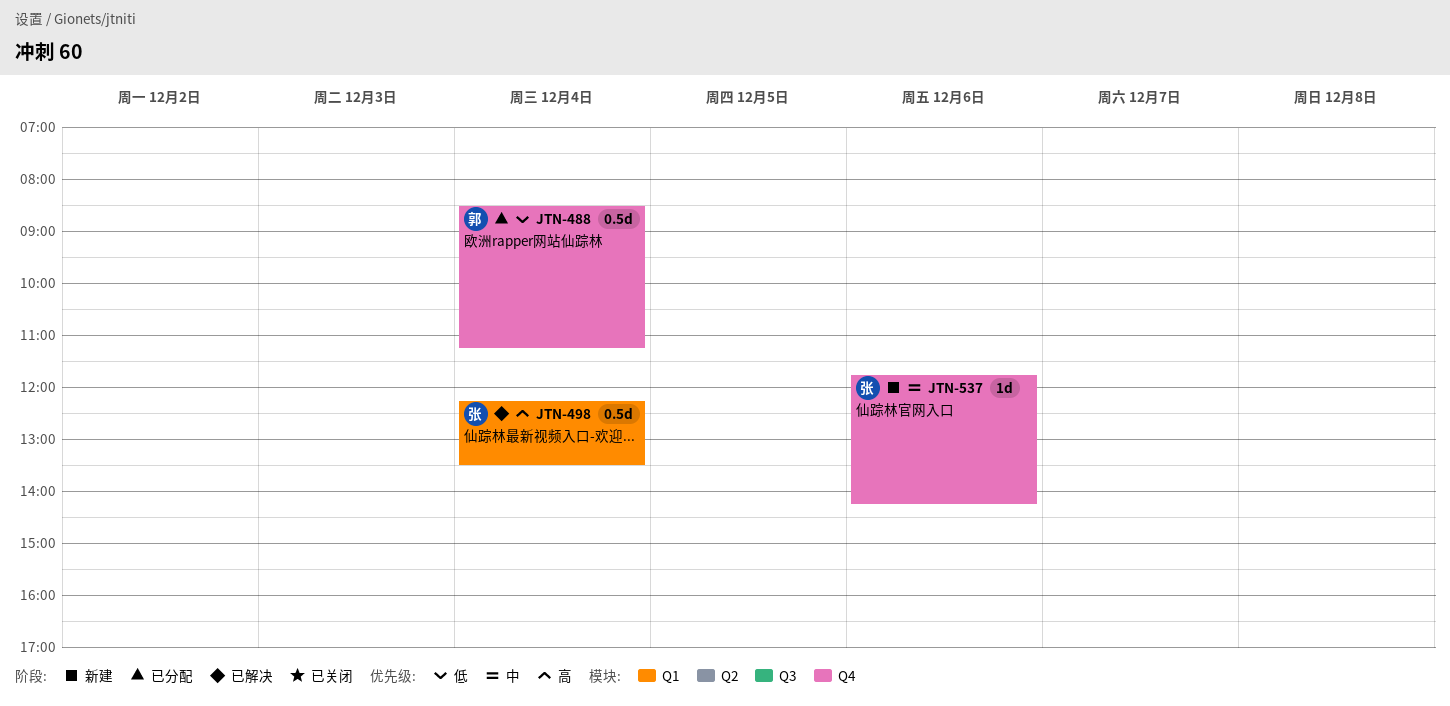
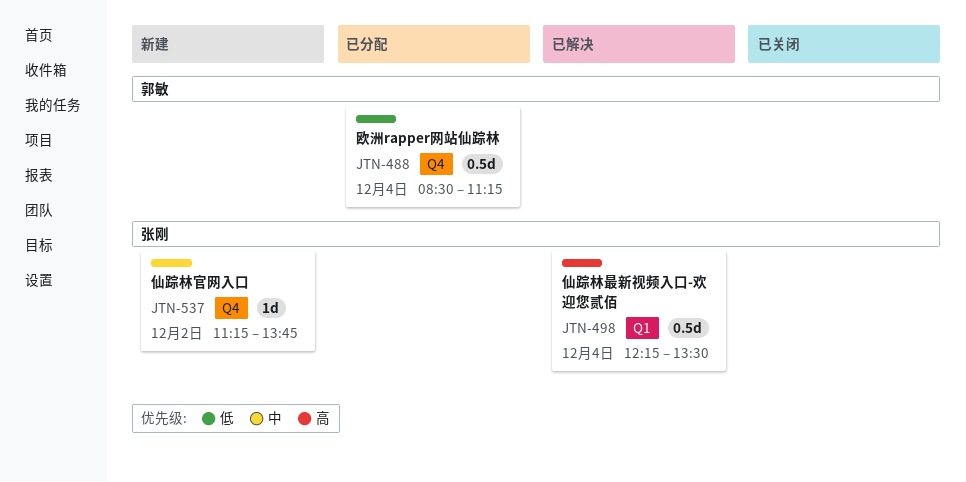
JTN-537, day: Dec 6 -> Dec 2
JTN-537, begins: 11:45 -> 11:15
JTN-537, ends: 14:15 -> 13:45

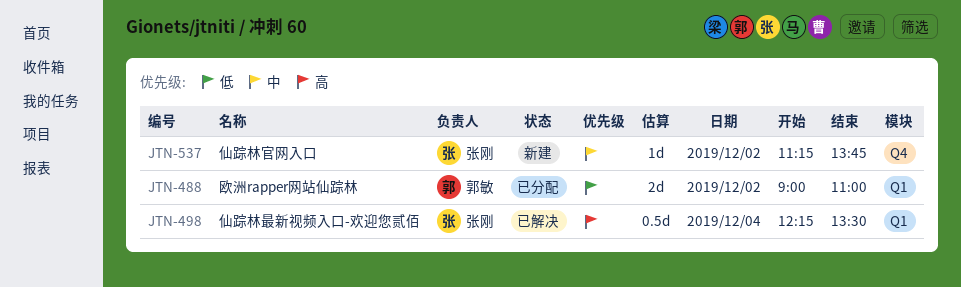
JTN-488, label: Q4 -> Q1
JTN-488, estimate: 0.5d -> 2d
JTN-488, day: Dec 4 -> Dec 2
JTN-488, begins: 08:30 -> 09:00
JTN-488, ends: 11:15 -> 11:00

